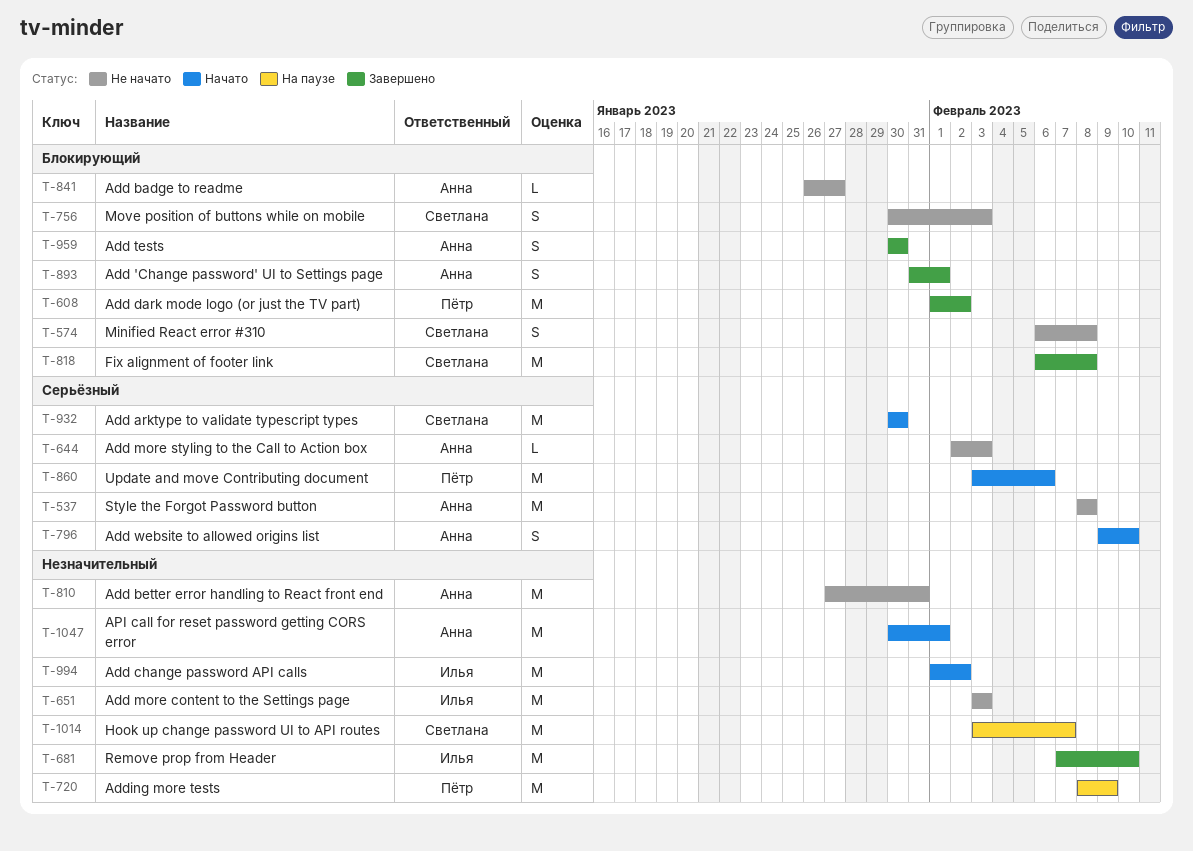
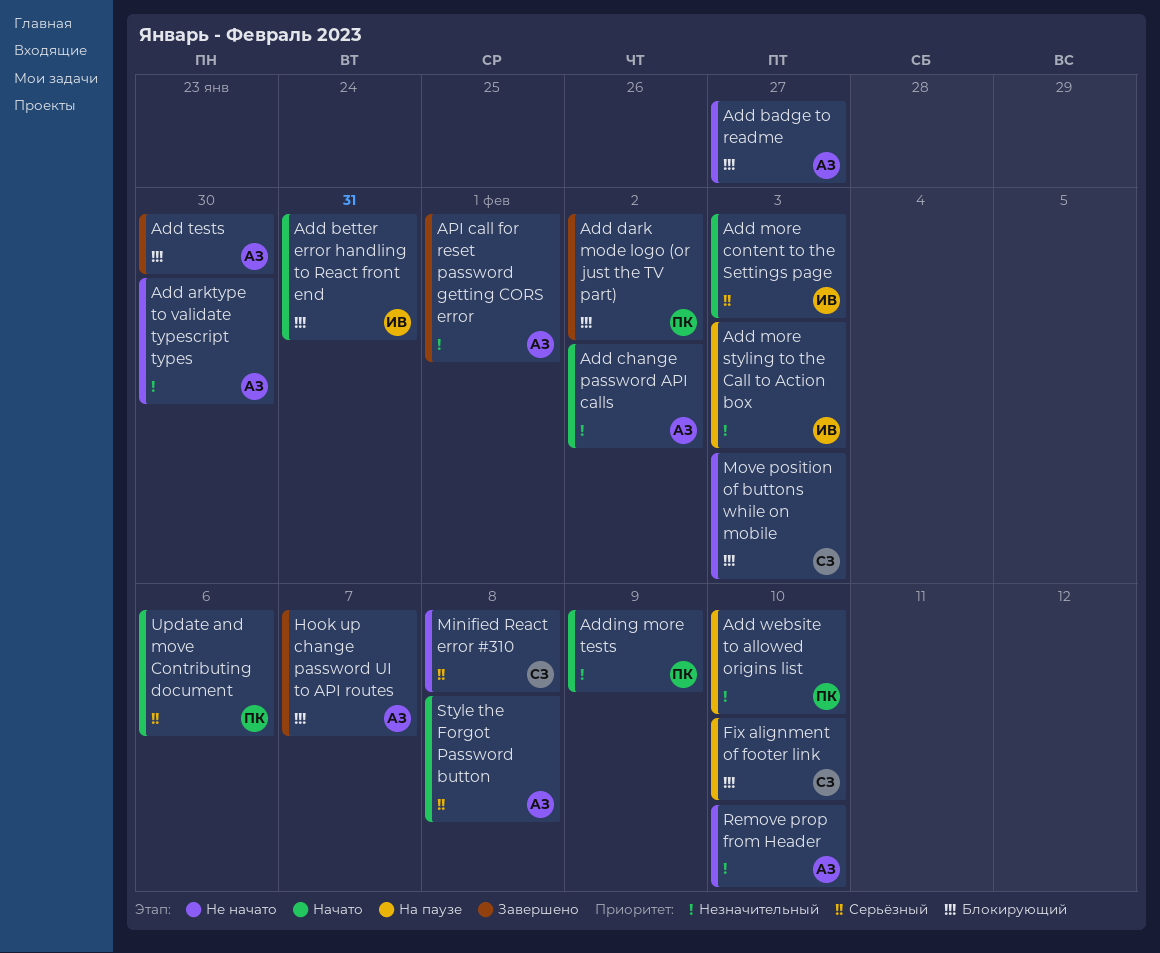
Add 'Change password' UI to Settings page: present -> none
Add arktype to validate typescript types, status: Начато -> Не начато
Add arktype to validate typescript types, owner: Светлана -> Анна
Add arktype to validate typescript types, priority: Серьёзный -> Незначительный
Add better error handling to React front end, status: Не начато -> Начато
Add better error handling to React front end, owner: Анна -> Илья
Add better error handling to React front end, priority: Незначительный -> Блокирующий
Add change password API calls, owner: Илья -> Анна
Add more content to the Settings page, status: Не начато -> Начато
Add more content to the Settings page, priority: Незначительный -> Серьёзный
Add more styling to the Call to Action box, status: Не начато -> На паузе
Add more styling to the Call to Action box, owner: Анна -> Илья
Add more styling to the Call to Action box, priority: Серьёзный -> Незначительный
Add website to allowed origins list, status: Начато -> На паузе
Add website to allowed origins list, owner: Анна -> Пётр
Add website to allowed origins list, priority: Серьёзный -> Незначительный
Adding more tests, status: На паузе -> Начато
API call for reset password getting CORS error, status: Начато -> Завершено
Fix alignment of footer link, status: Завершено -> На паузе
Fix alignment of footer link, due: Feb 8 -> Feb 10
Hook up change password UI to API routes, status: На паузе -> Завершено
Hook up change password UI to API routes, owner: Светлана -> Анна
Hook up change password UI to API routes, priority: Незначительный -> Блокирующий
Minified React error #310, priority: Блокирующий -> Серьёзный
Remove prop from Header, status: Завершено -> Не начато
Remove prop from Header, owner: Илья -> Анна
Style the Forgot Password button, status: Не начато -> Начато

